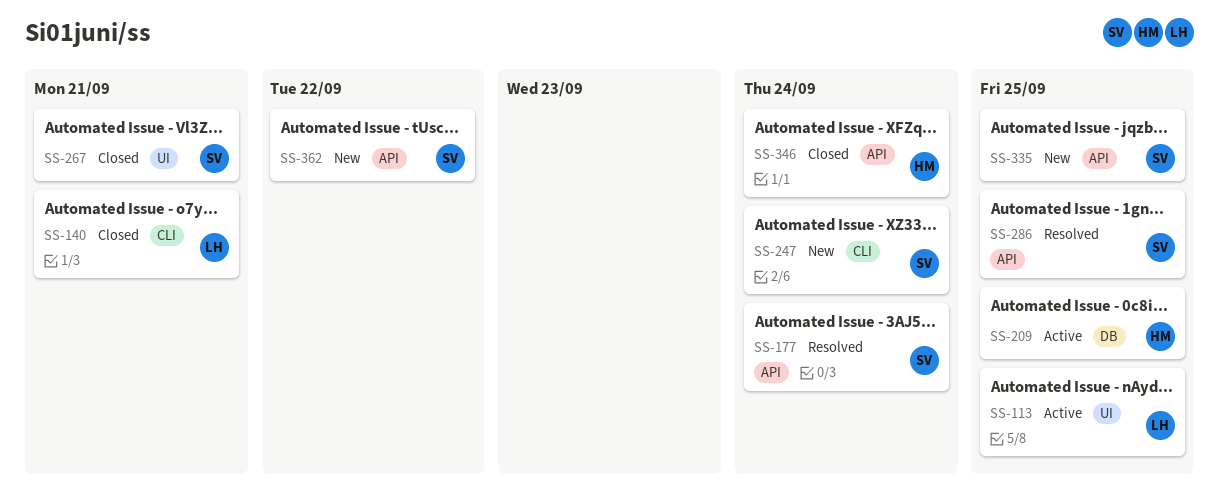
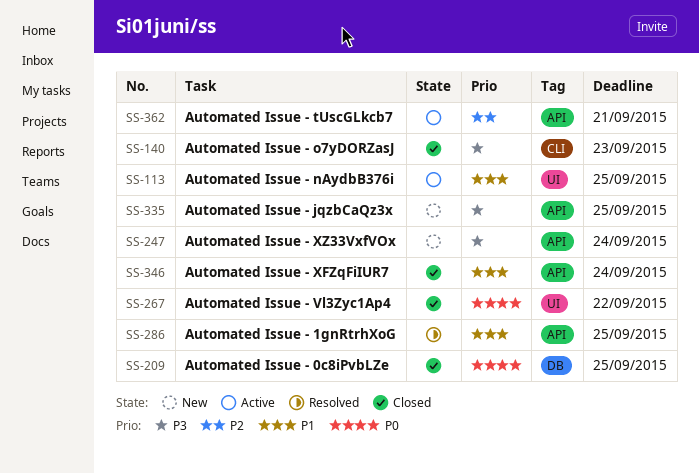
SS-140, due: Sep 21 -> Sep 23
SS-177: present -> none
SS-209, status: Active -> Closed
SS-247, label: CLI -> API
SS-267, due: Sep 21 -> Sep 22
SS-362, status: New -> Active
SS-362, due: Sep 22 -> Sep 21

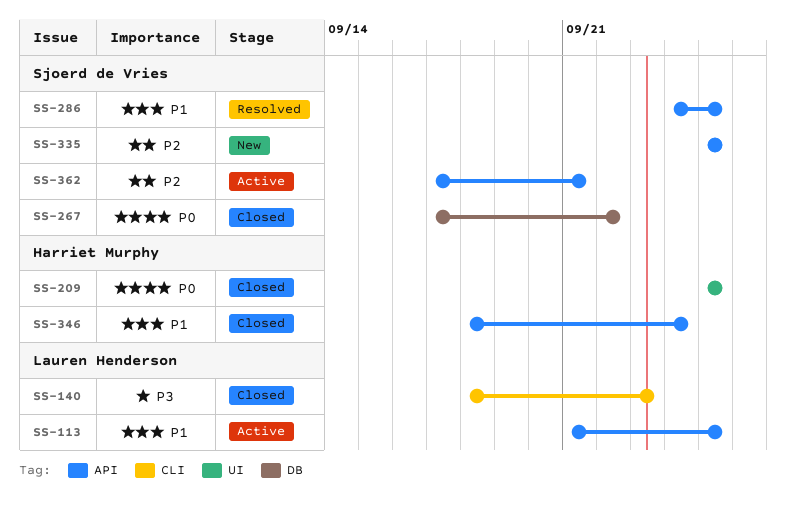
SS-113, label: UI -> API
SS-209, label: DB -> UI
SS-247: present -> none
SS-267, label: UI -> DB
SS-335, priority: P3 -> P2

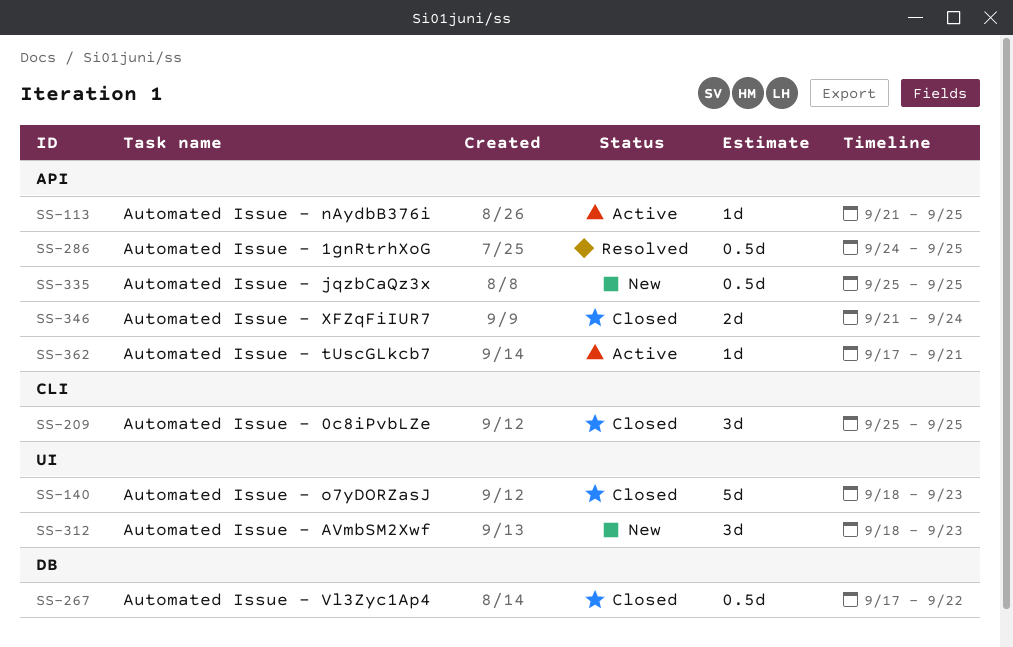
SS-140, label: CLI -> UI
SS-209, label: UI -> CLI
SS-312: none -> present
SS-346, start: Sep 18 -> Sep 21

